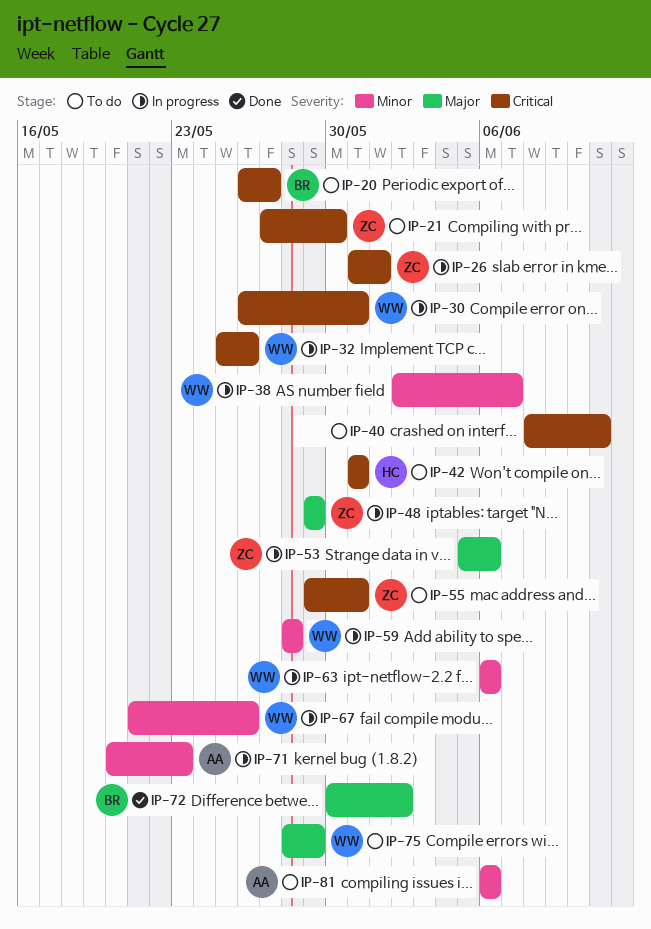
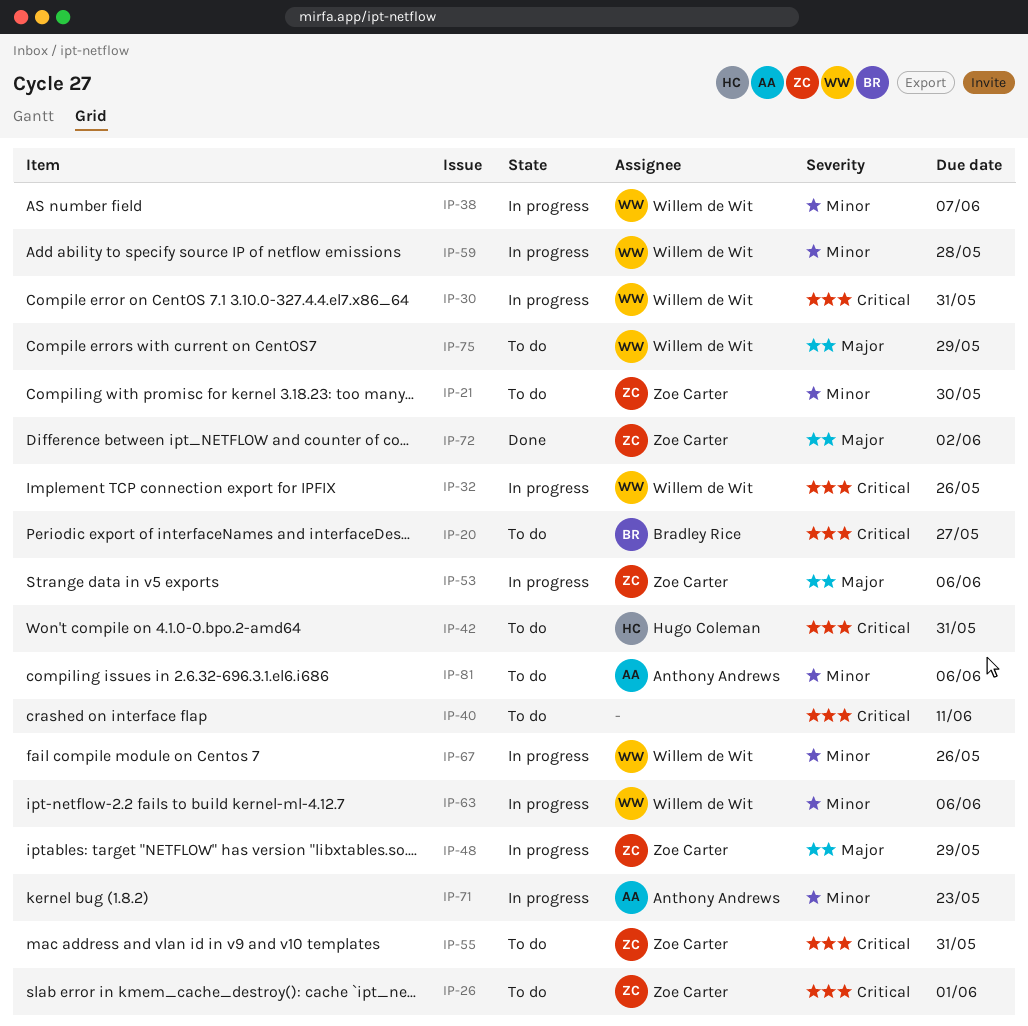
IP-21, priority: Critical -> Minor
IP-26, status: In progress -> To do
IP-72, owner: Bradley Rice -> Zoe Carter

